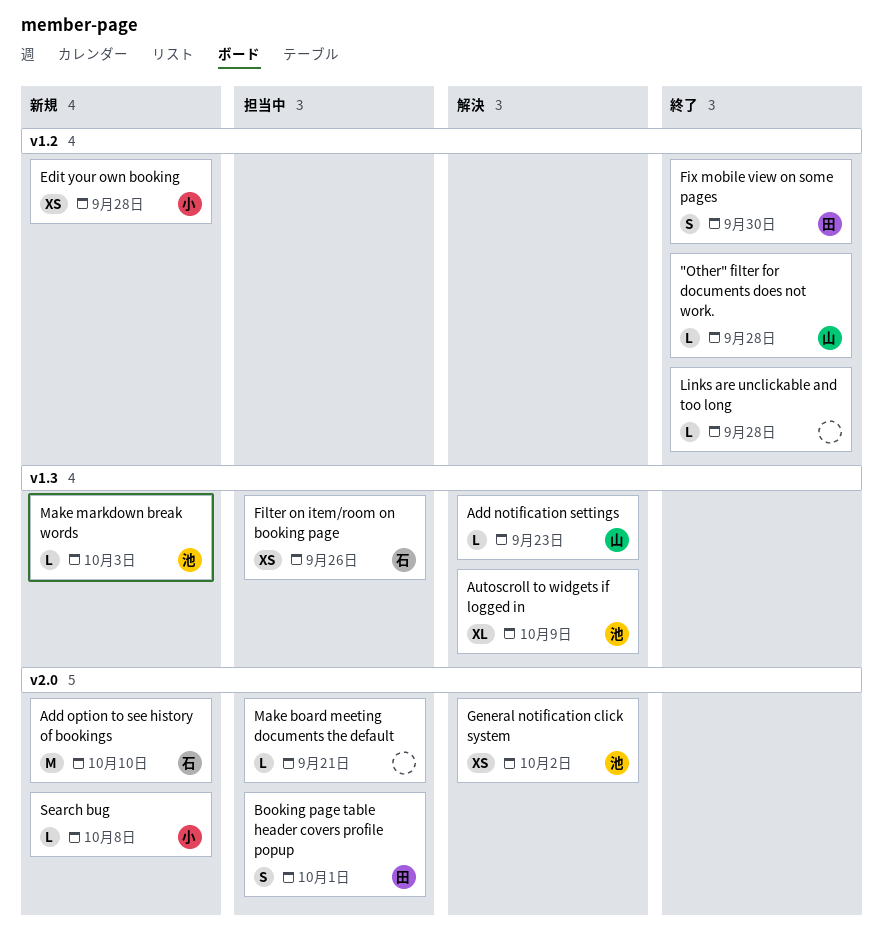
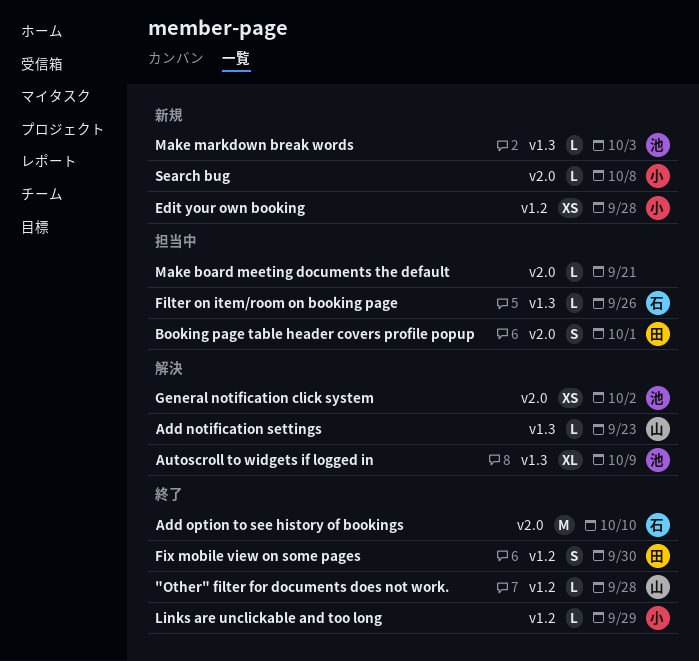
Add option to see history of bookings, status: 新規 -> 終了
Filter on item/room on booking page, estimate: XS -> L
Links are unclickable and too long, owner: none -> 小
Links are unclickable and too long, due: Sep 28 -> Sep 29

